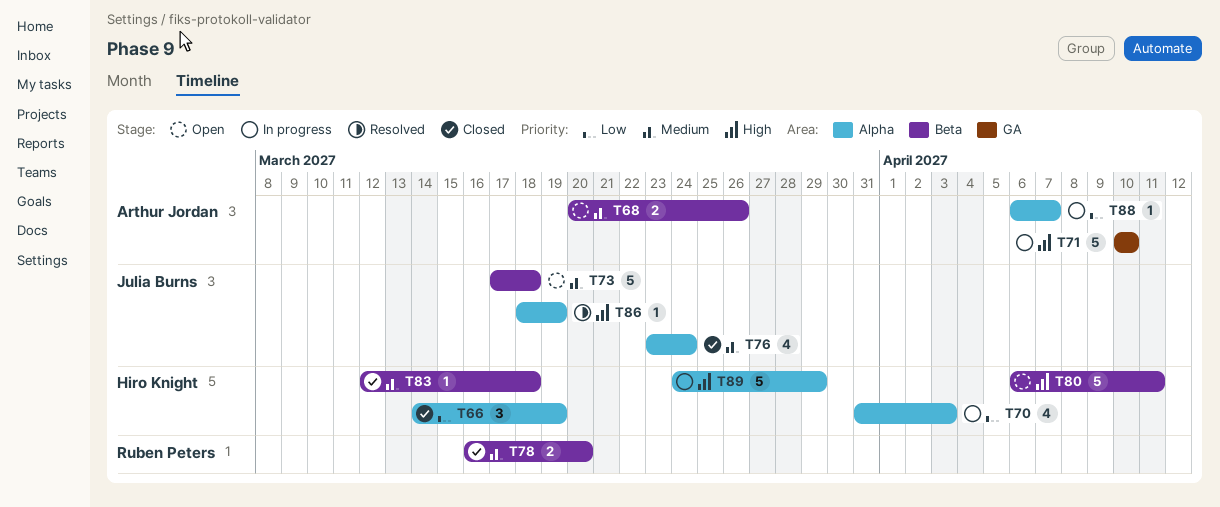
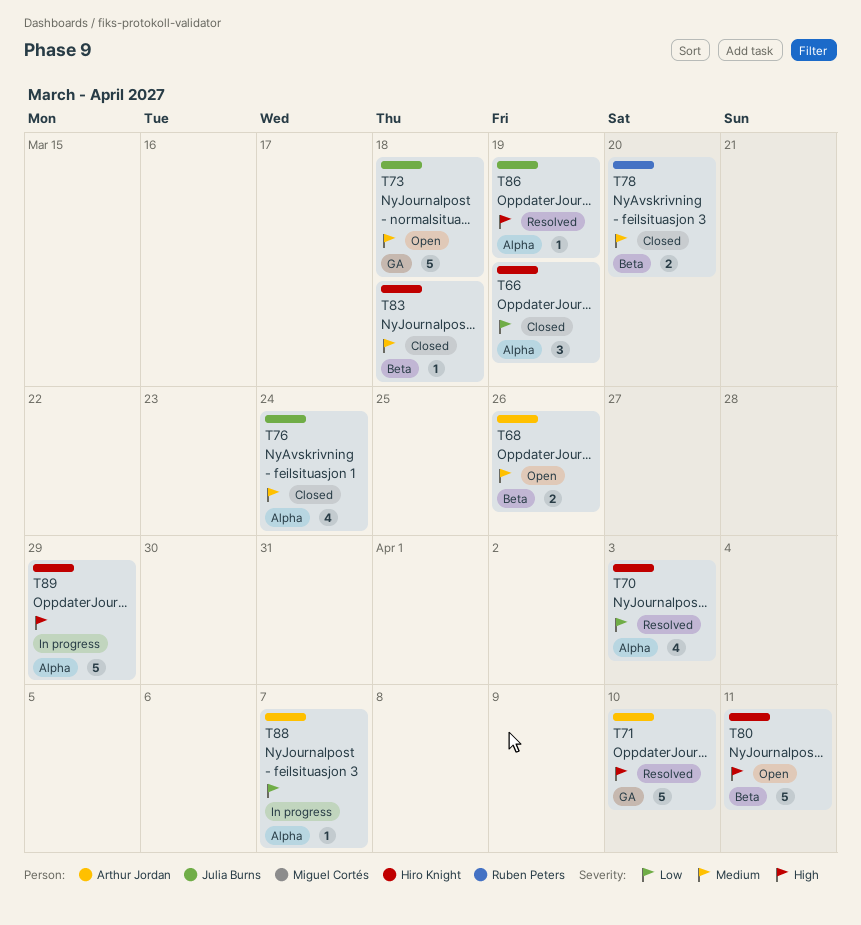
T70, status: In progress -> Resolved
T71, status: In progress -> Resolved
T73, label: Beta -> GA

